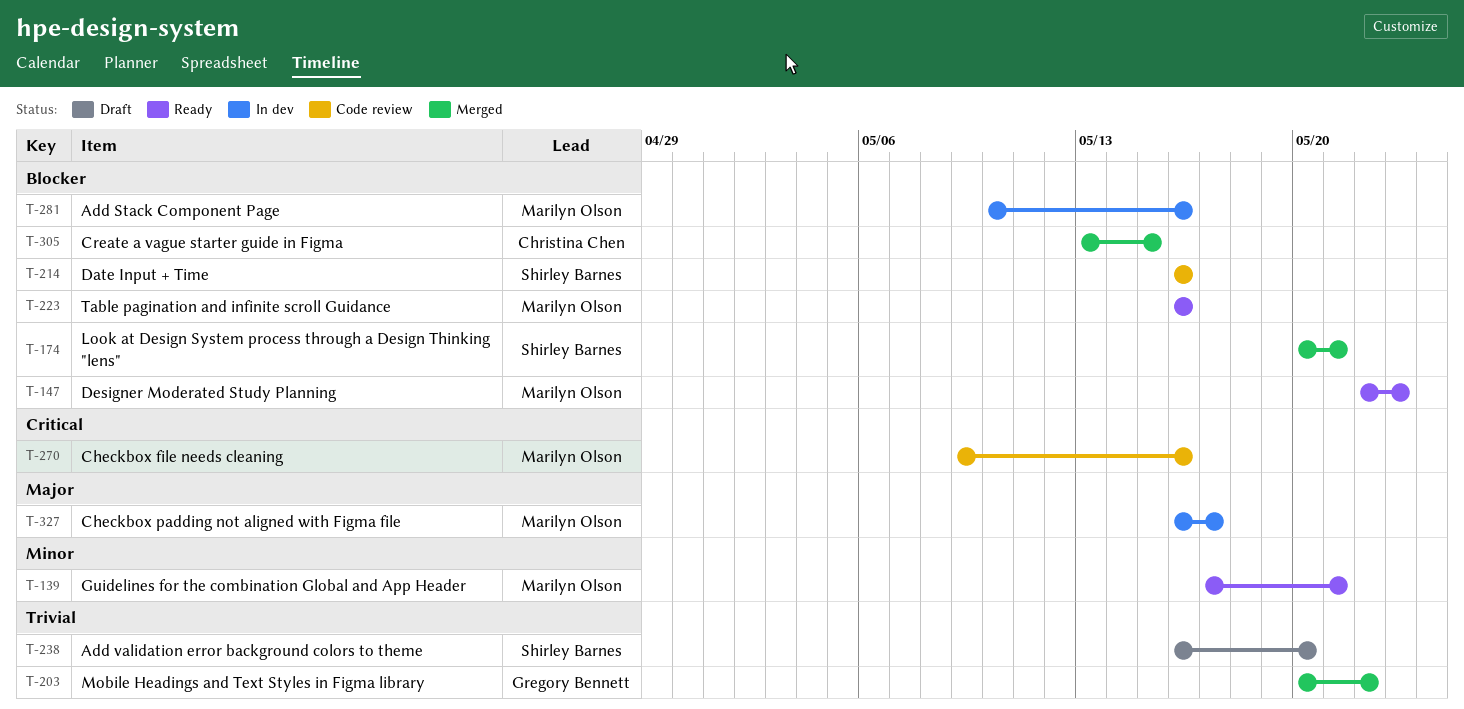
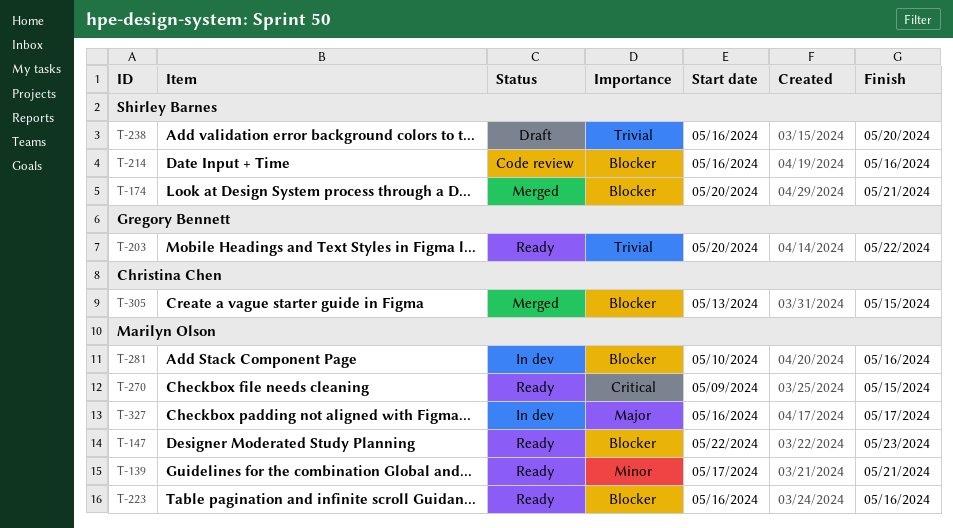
T-203, status: Merged -> Ready
T-270, status: Code review -> Ready
T-270, due: May 16 -> May 15

